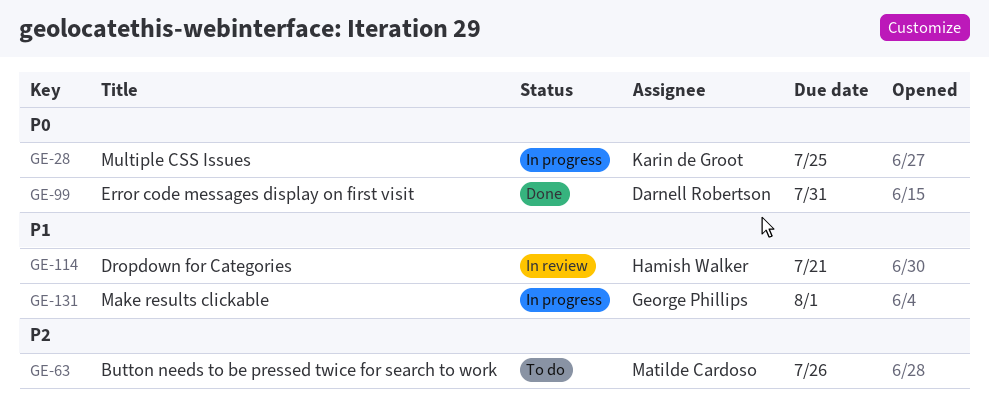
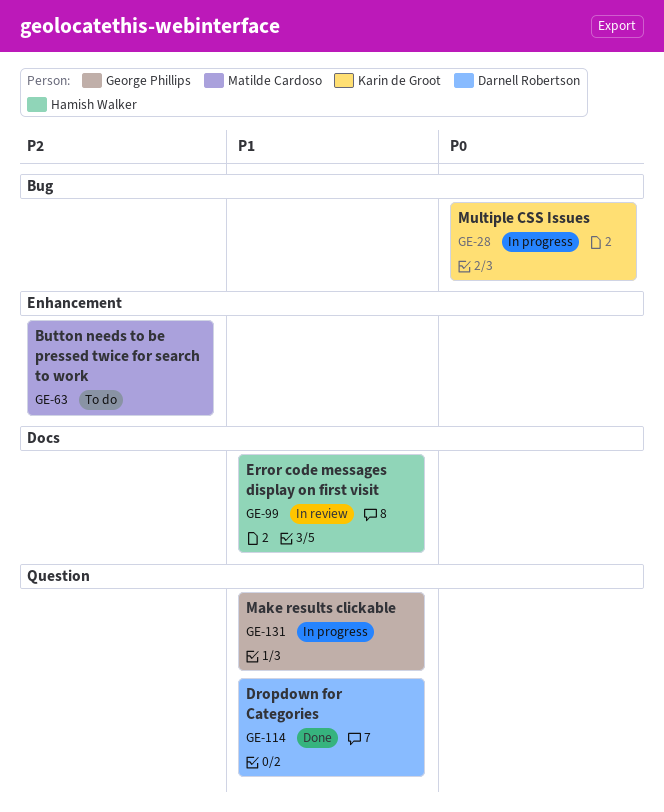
GE-99, status: Done -> In review
GE-99, owner: Darnell Robertson -> Hamish Walker
GE-99, priority: P0 -> P1
GE-114, status: In review -> Done
GE-114, owner: Hamish Walker -> Darnell Robertson

